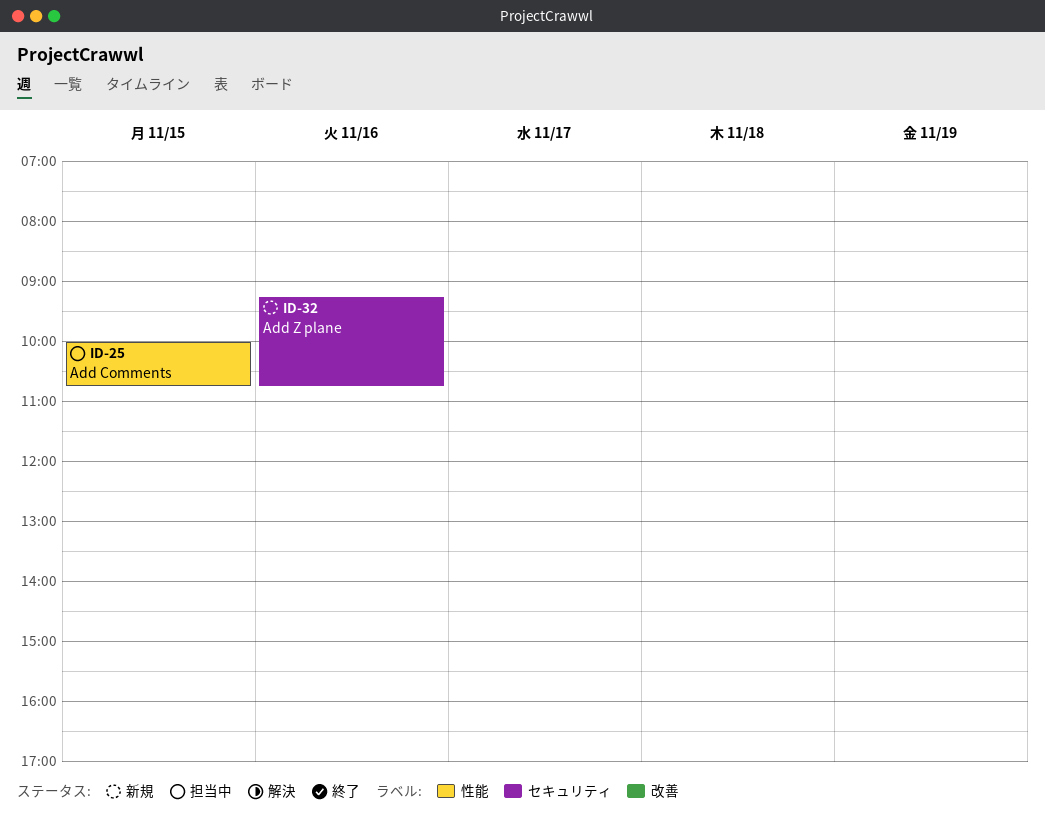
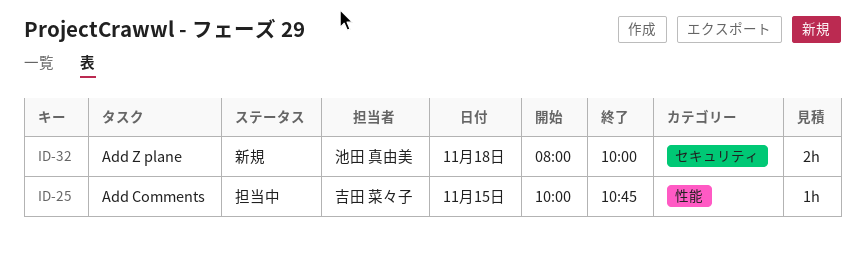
ID-32, day: Nov 16 -> Nov 18
ID-32, begins: 09:15 -> 08:00
ID-32, ends: 10:45 -> 10:00

